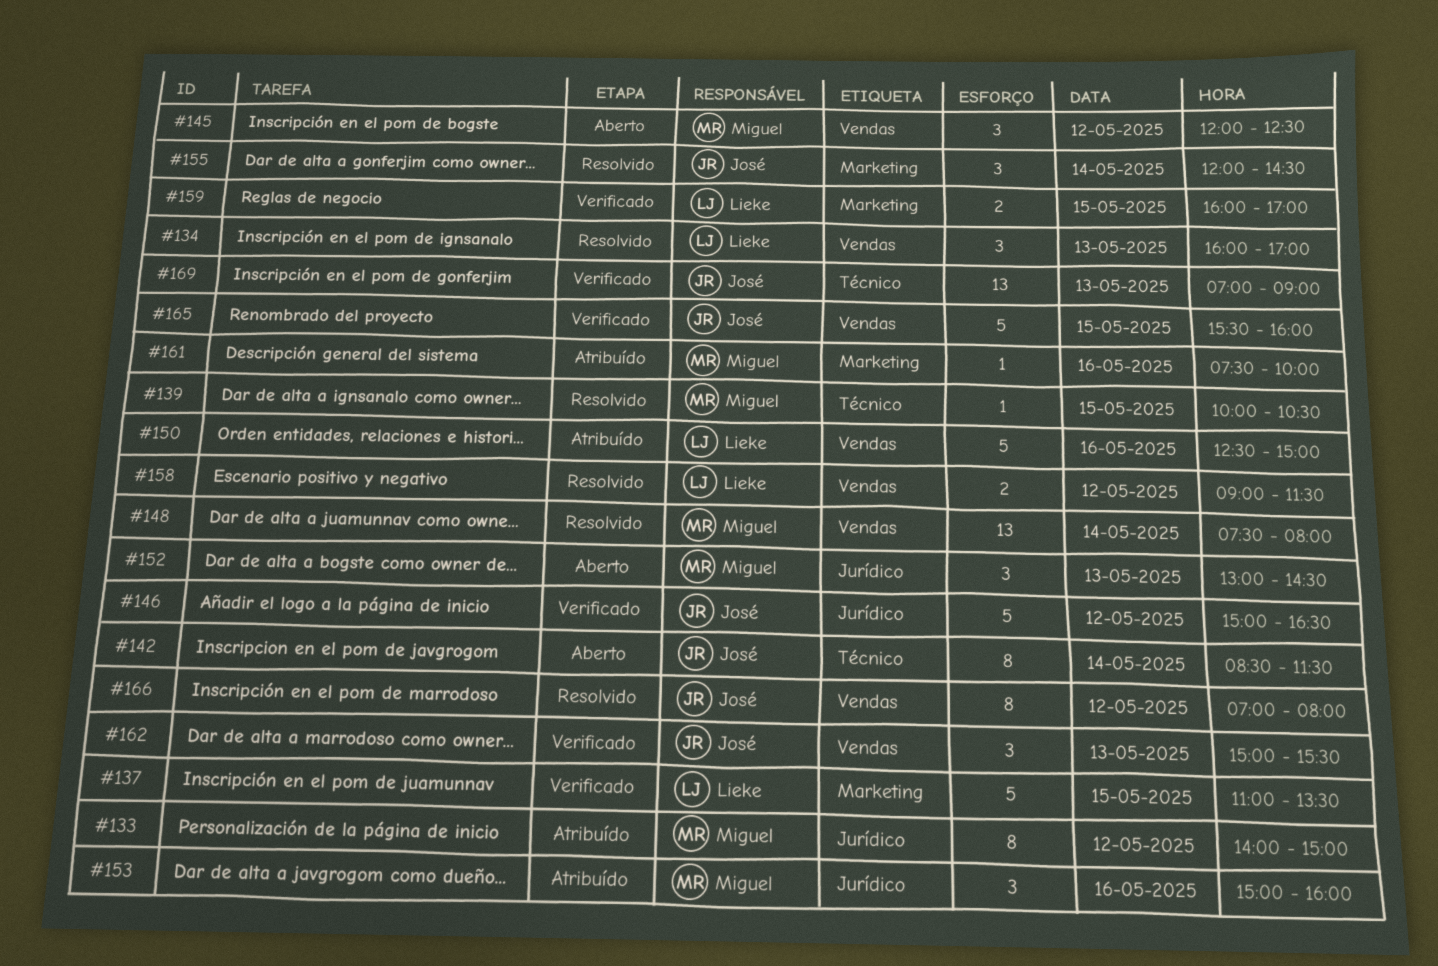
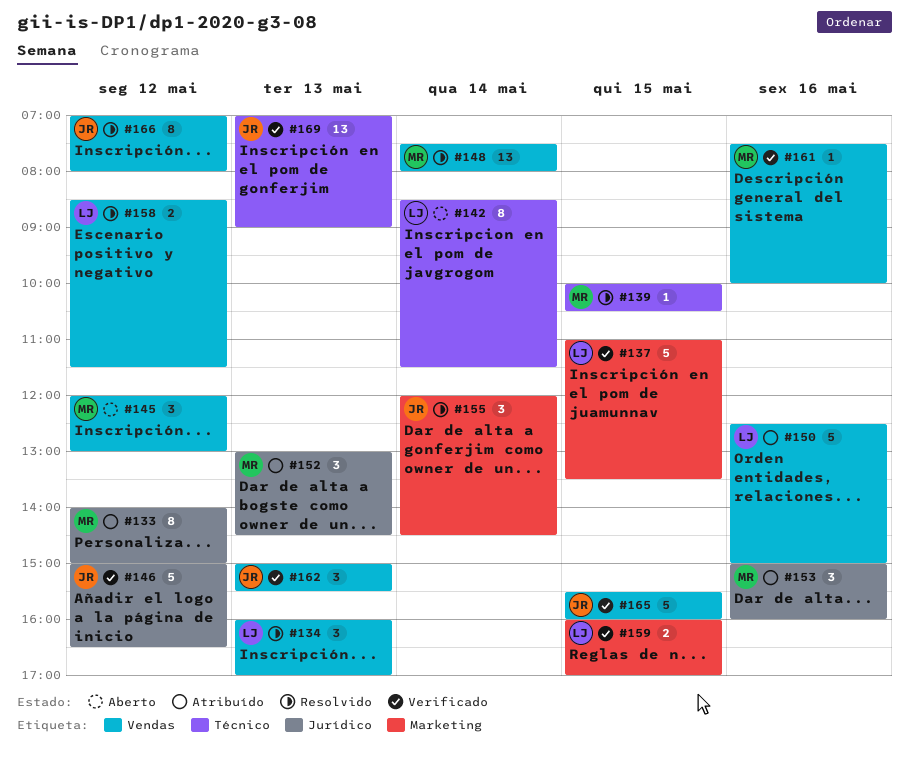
#142, owner: José -> Lieke
#145, ends: 12:30 -> 13:00
#152, status: Aberto -> Atribuído
#158, begins: 09:00 -> 08:30
#161, status: Atribuído -> Verificado
#161, label: Marketing -> Vendas

